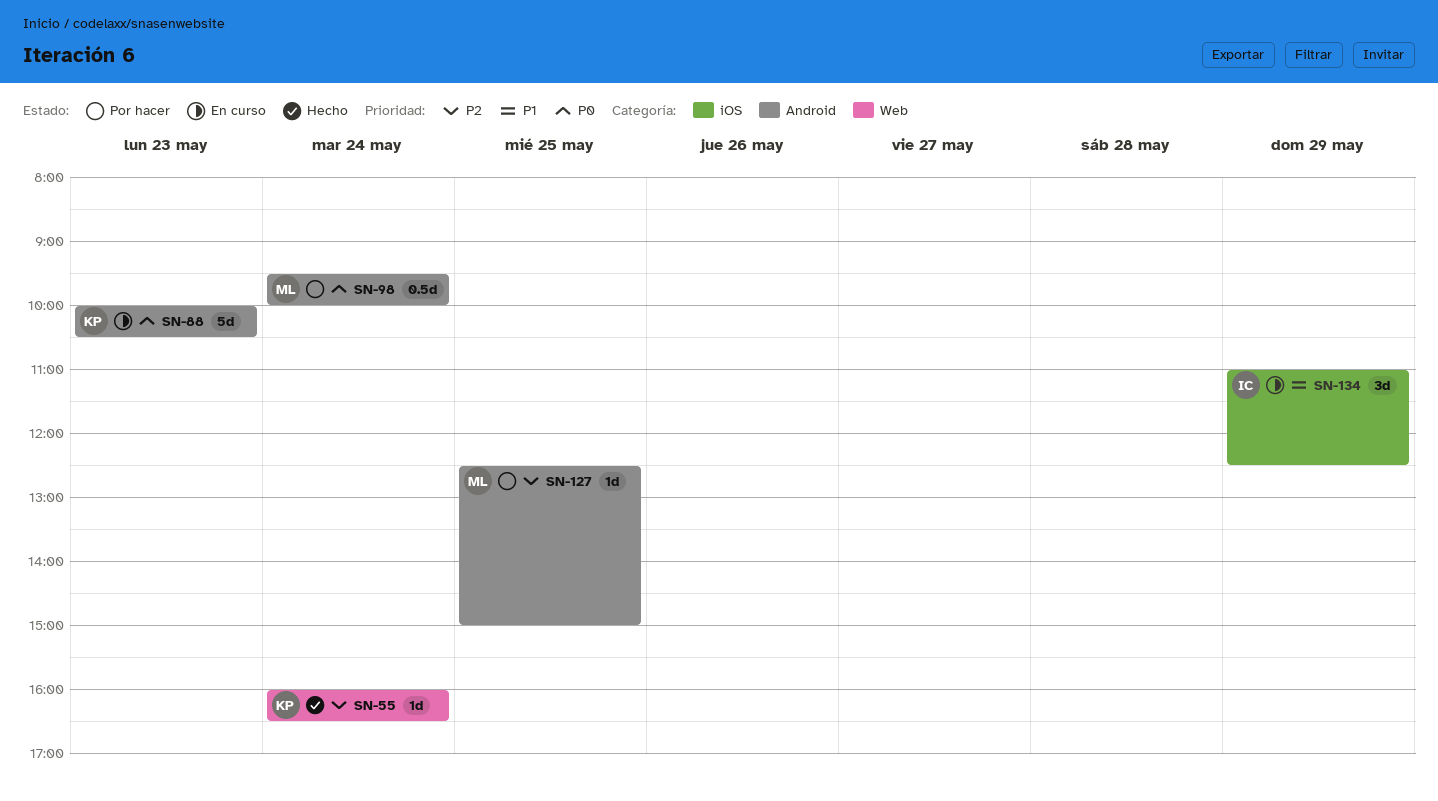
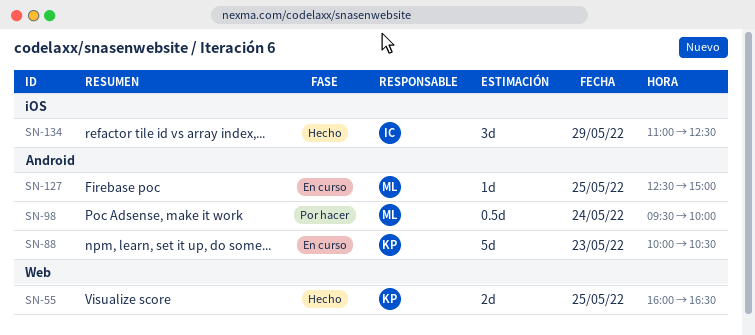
SN-55, estimate: 1d -> 2d
SN-55, day: May 24 -> May 25
SN-127, status: Por hacer -> En curso
SN-134, status: En curso -> Hecho

